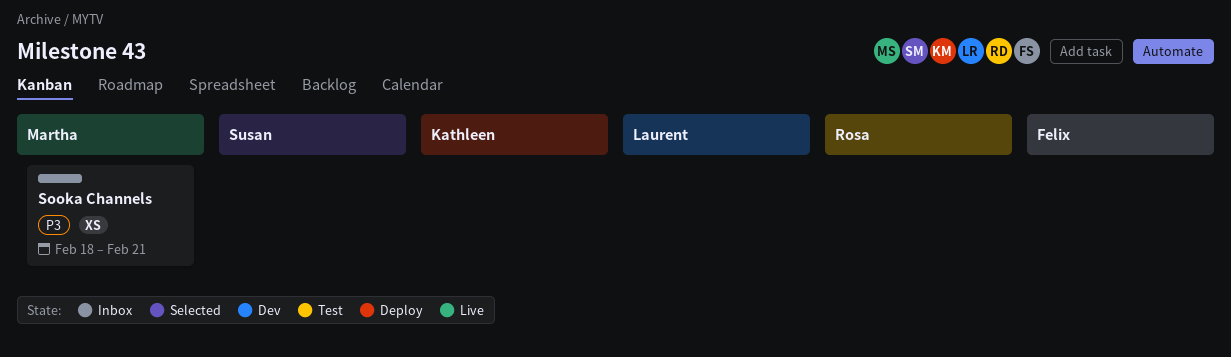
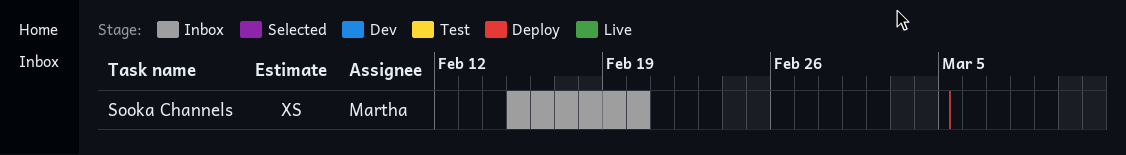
Sooka Channels, start: Feb 18 -> Feb 15
Sooka Channels, due: Feb 21 -> Feb 20

